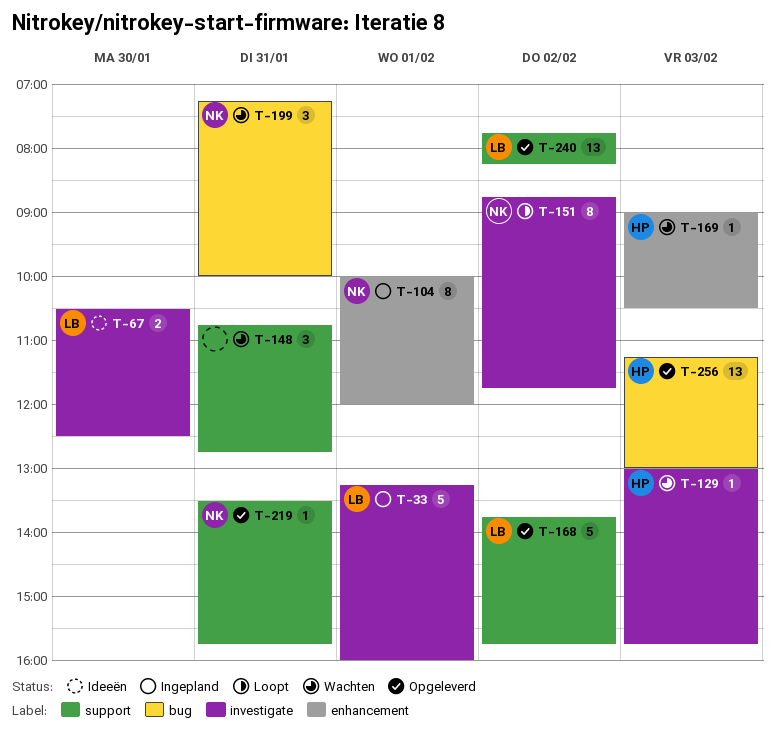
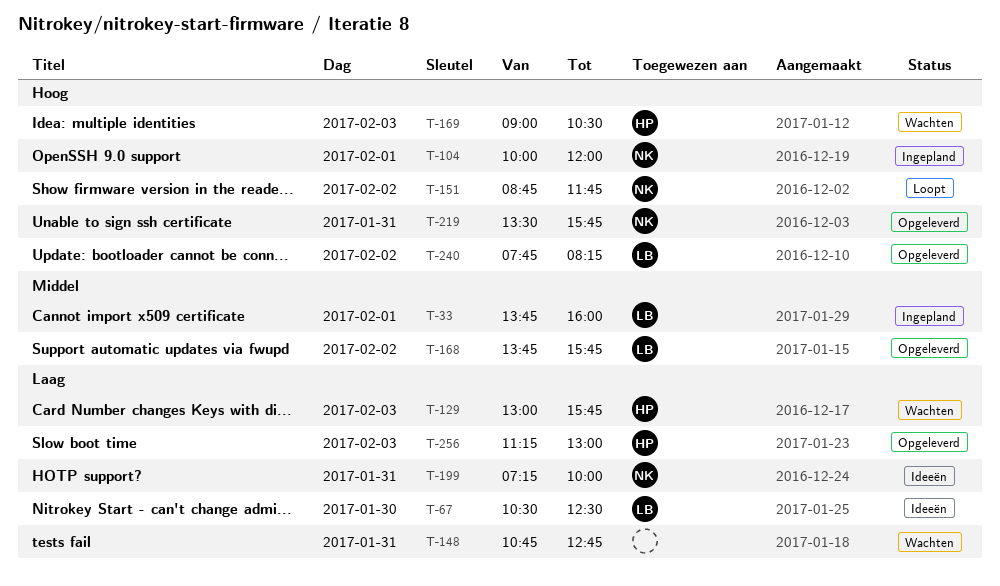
T-33, begins: 13:15 -> 13:45
T-199, status: Wachten -> Ideeën

